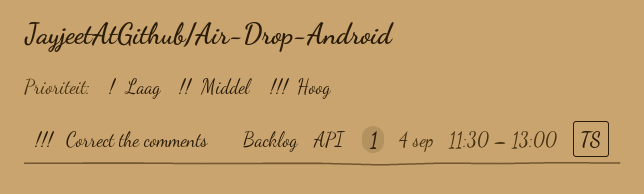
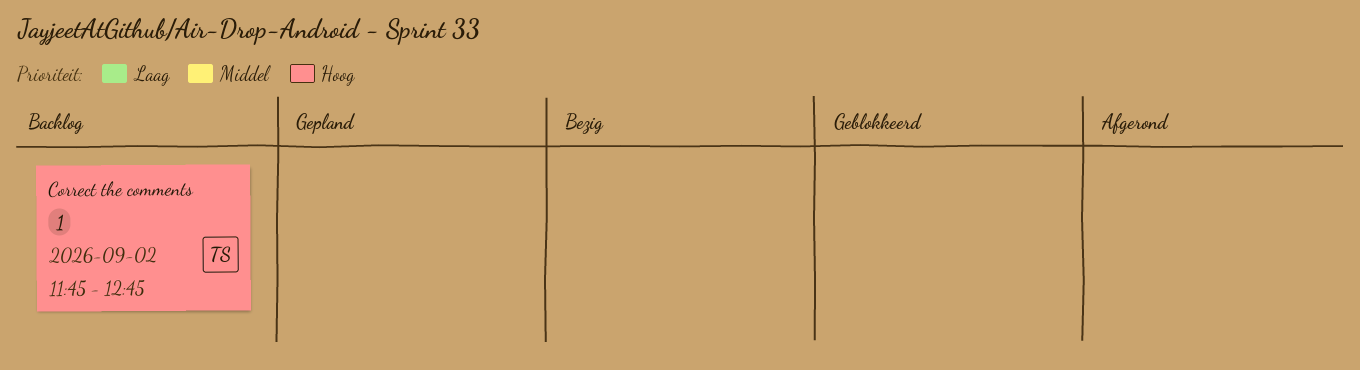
Correct the comments, day: Sep 4 -> Sep 2
Correct the comments, begins: 11:30 -> 11:45
Correct the comments, ends: 13:00 -> 12:45

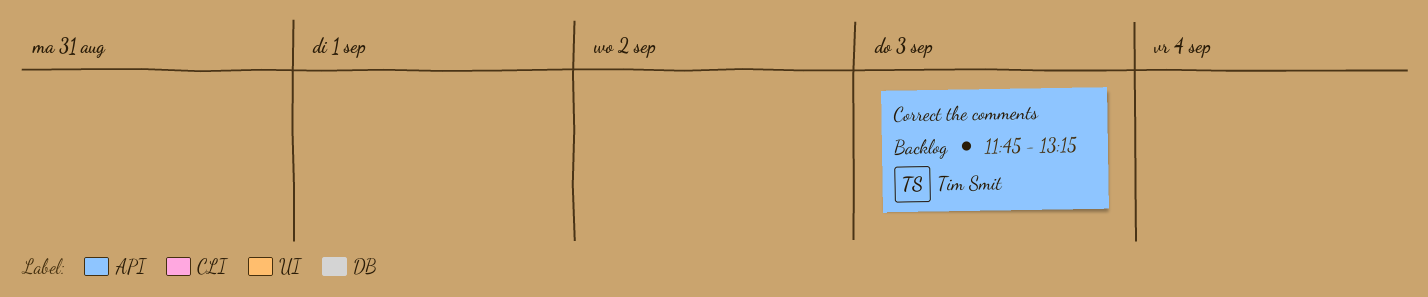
Correct the comments, day: Sep 2 -> Sep 3
Correct the comments, ends: 12:45 -> 13:15

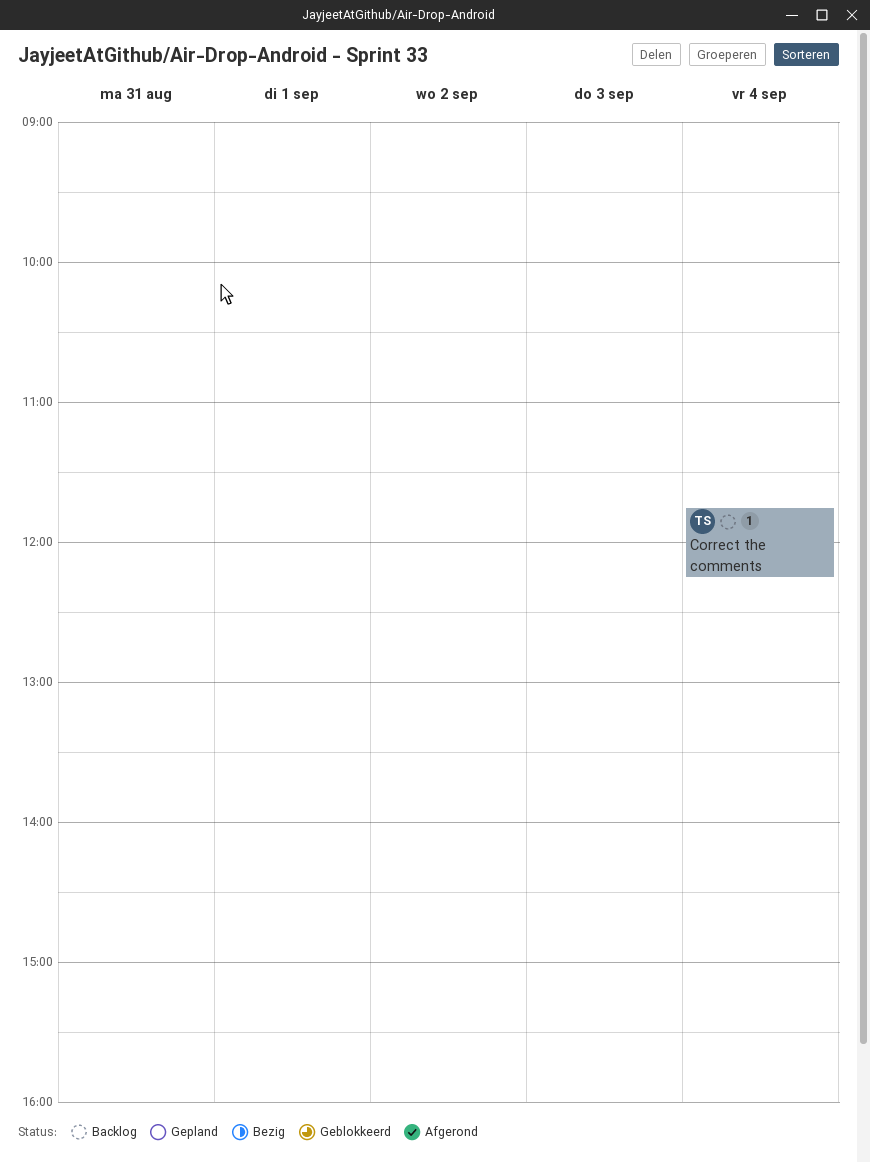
Correct the comments, day: Sep 3 -> Sep 4
Correct the comments, ends: 13:15 -> 12:15

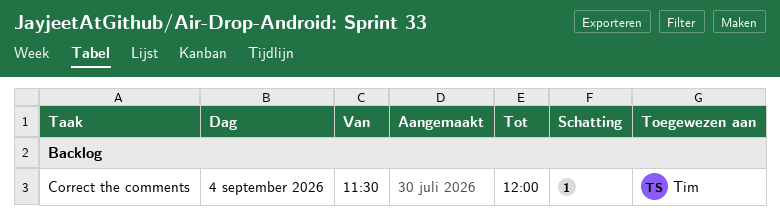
Correct the comments, begins: 11:45 -> 11:30
Correct the comments, ends: 12:15 -> 12:00

